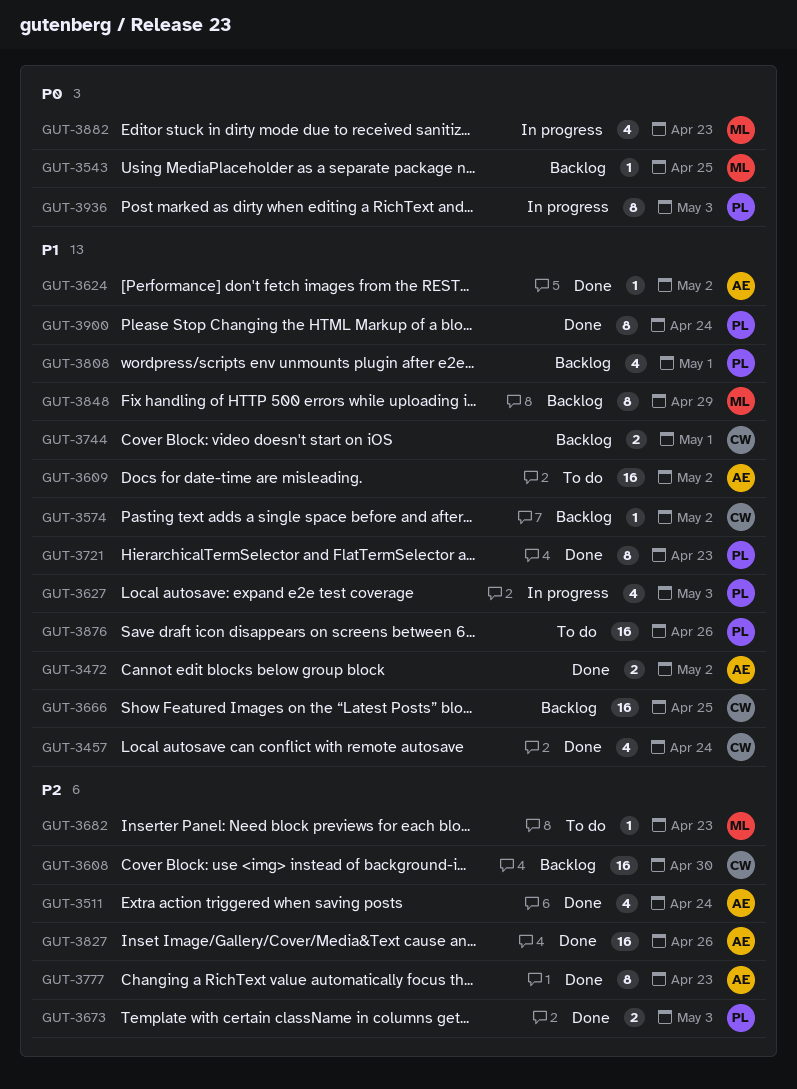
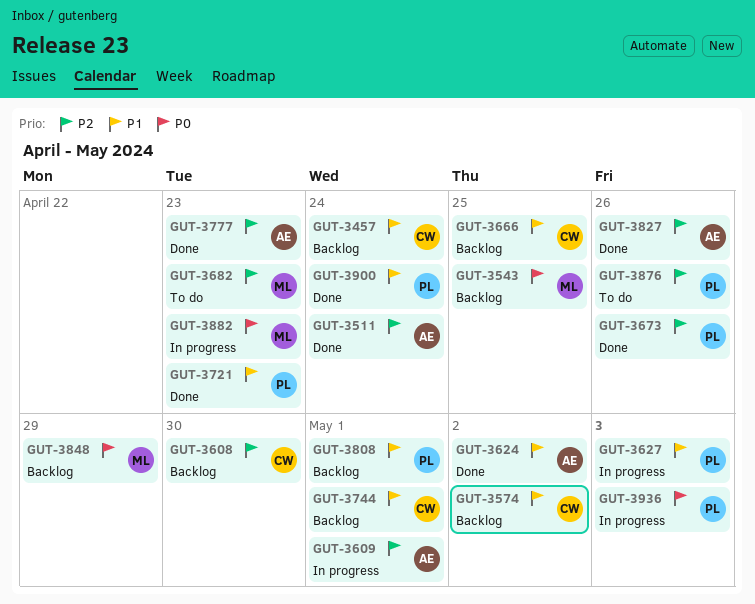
GUT-3457, status: Done -> Backlog
GUT-3472: present -> none
GUT-3609, status: To do -> In progress
GUT-3609, priority: P1 -> P2
GUT-3609, due: May 2 -> May 1
GUT-3673, due: May 3 -> Apr 26
GUT-3848, priority: P1 -> P0
GUT-3876, priority: P1 -> P2

